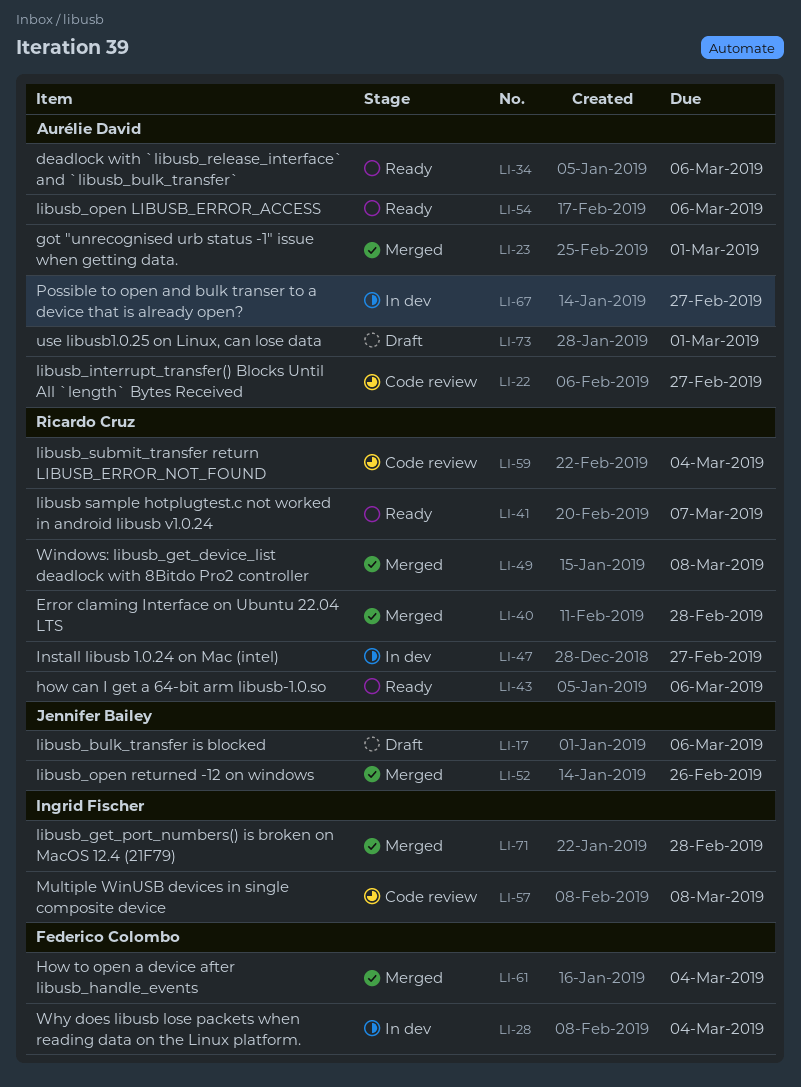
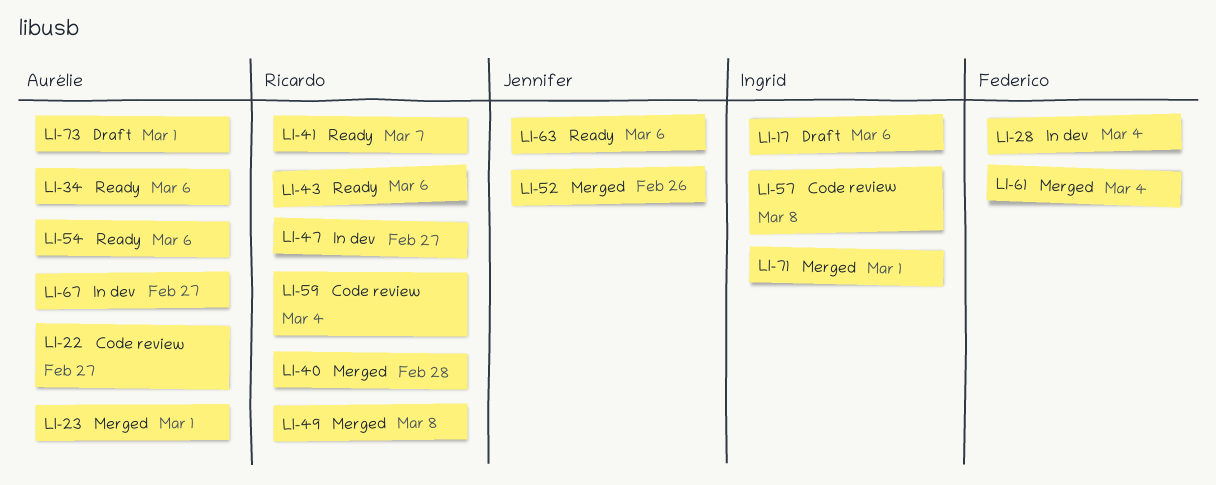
LI-17, owner: Jennifer Bailey -> Ingrid Fischer
LI-63: none -> present
LI-71, due: Feb 28 -> Mar 1

